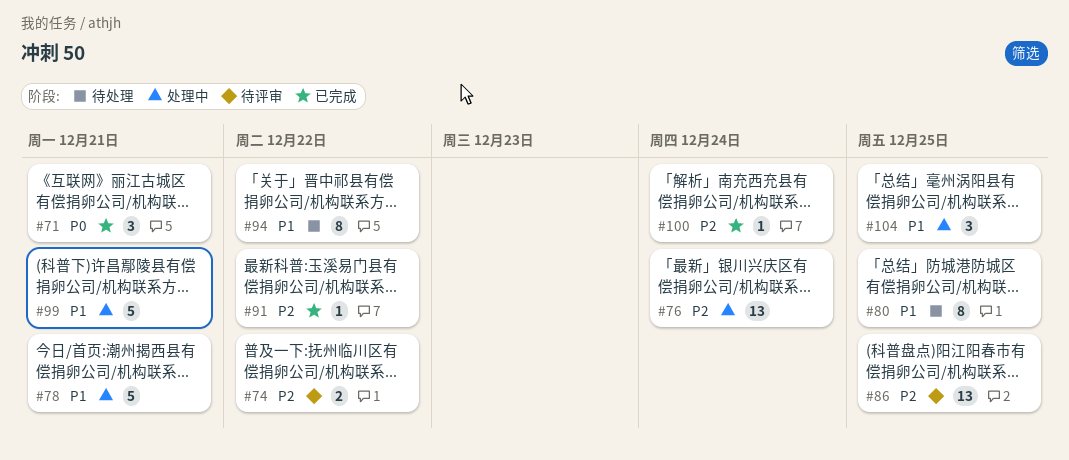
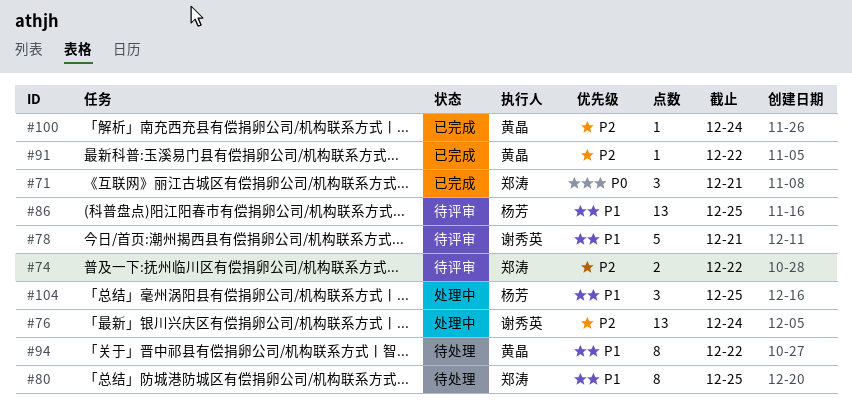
#78, status: 处理中 -> 待评审
#86, priority: P2 -> P1
#99: present -> none

